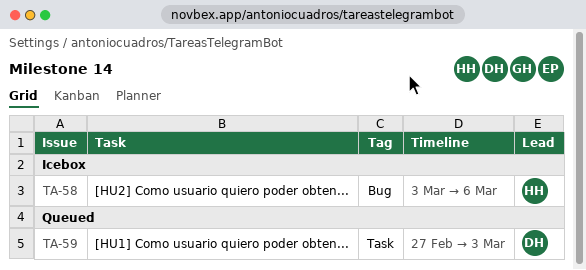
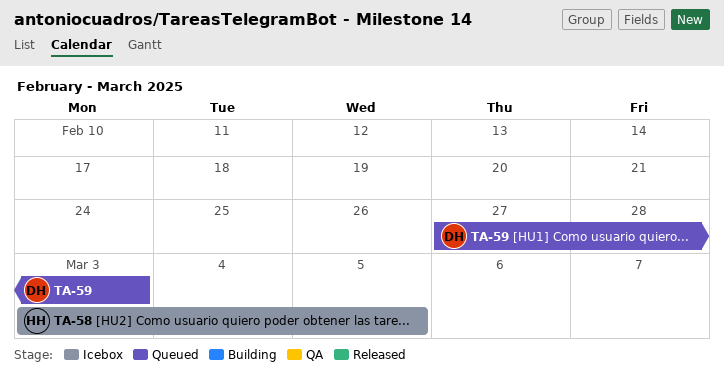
TA-58, due: Mar 6 -> Mar 5

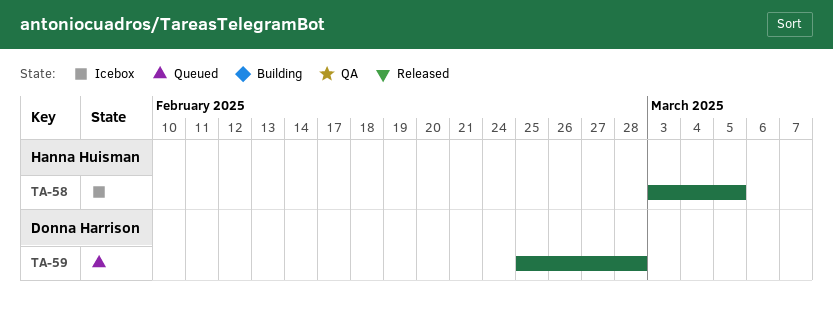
TA-59, start: Feb 27 -> Feb 25
TA-59, due: Mar 3 -> Feb 28

